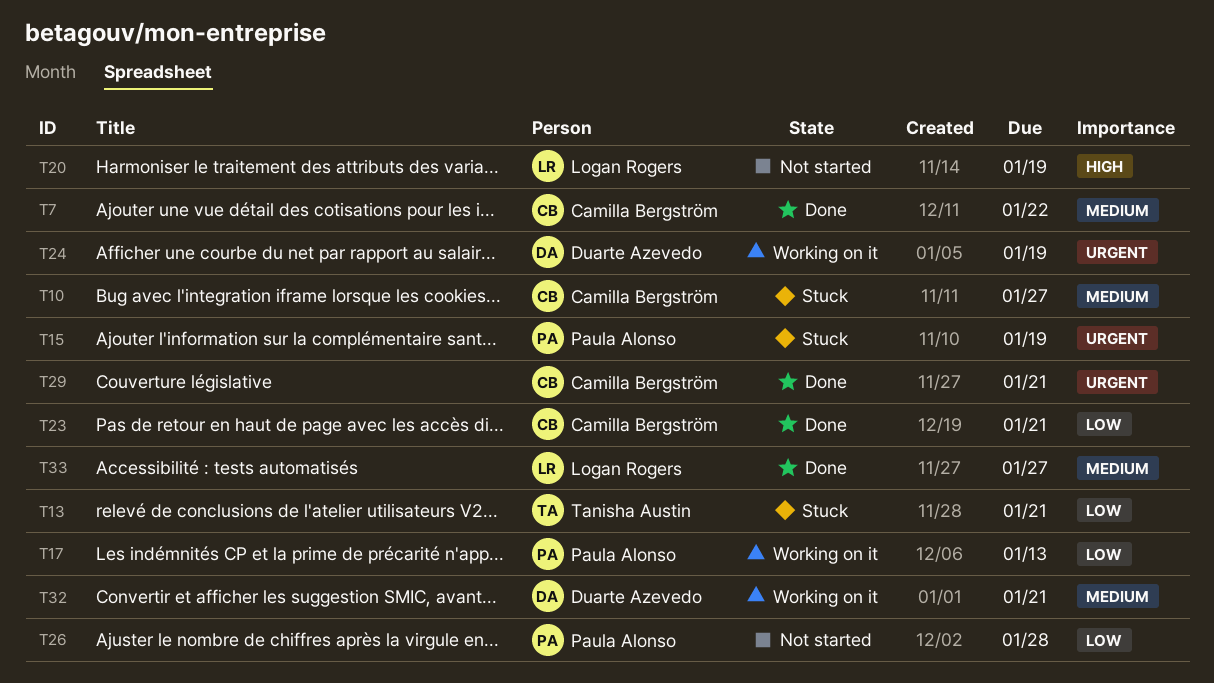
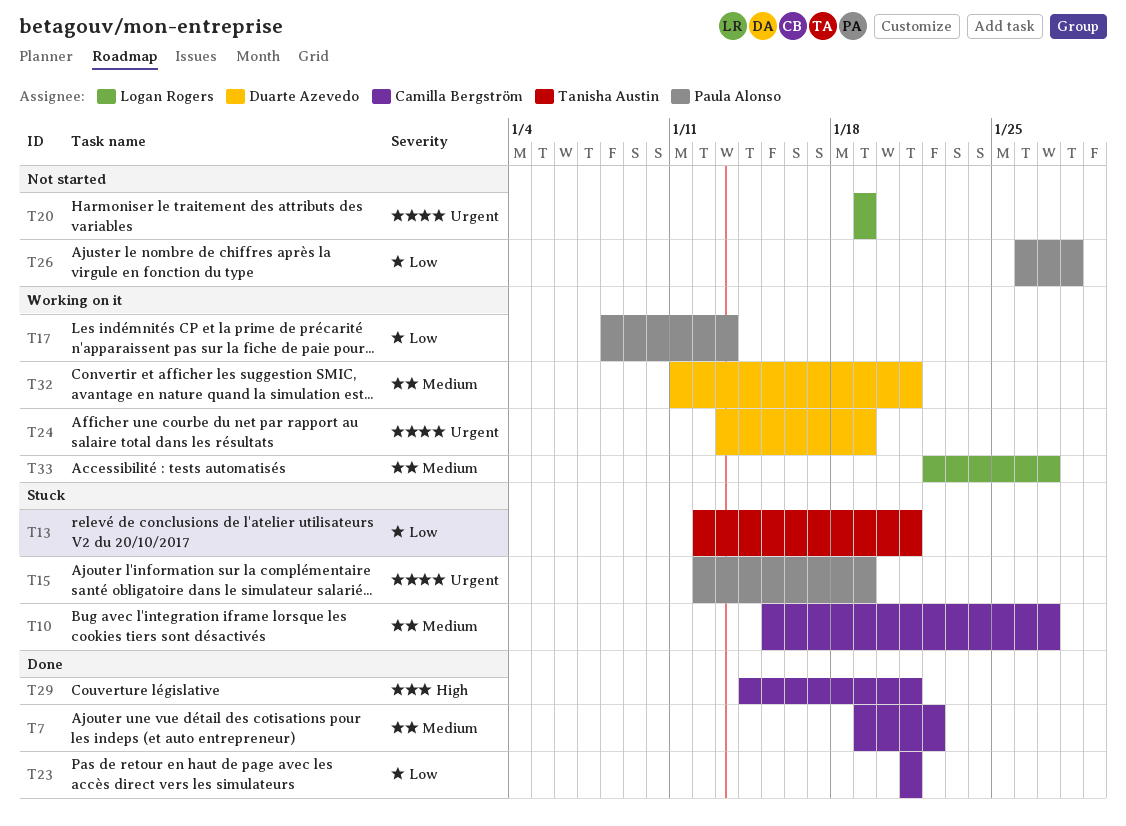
T20, priority: High -> Urgent
T29, priority: Urgent -> High
T33, status: Done -> Working on it

